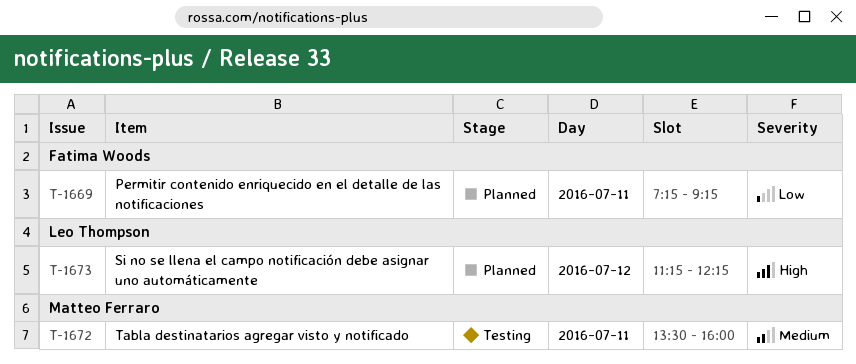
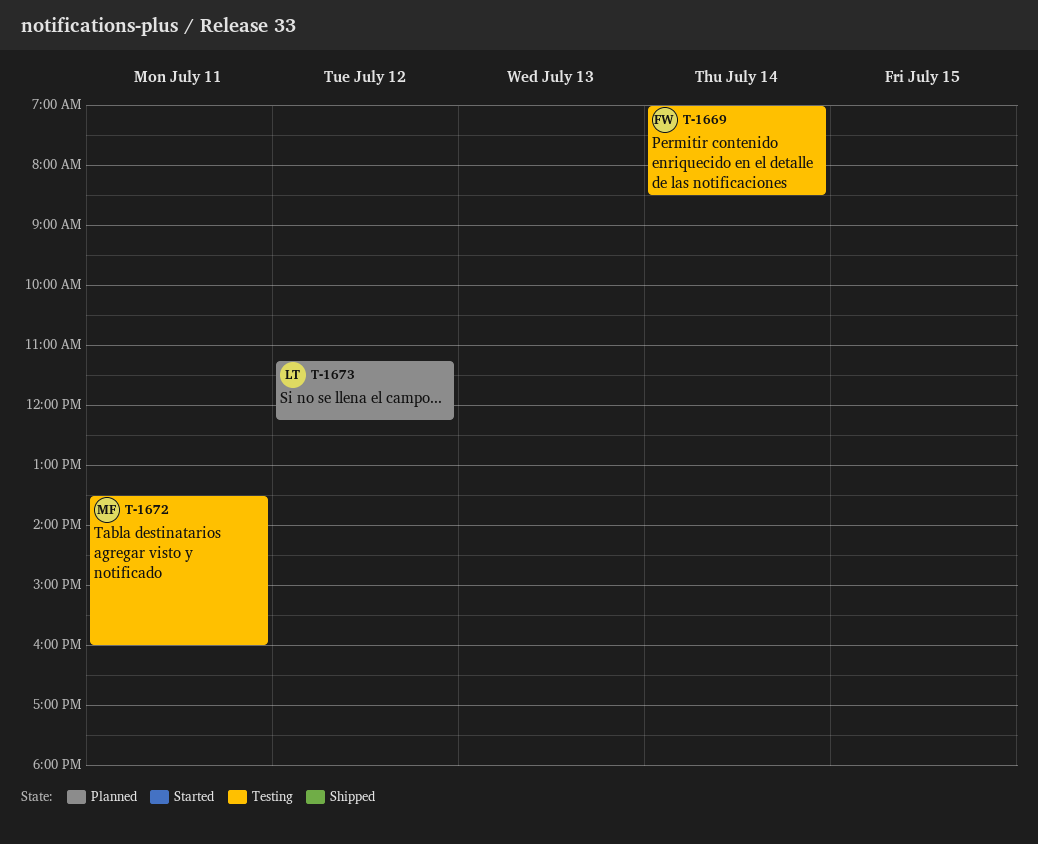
T-1669, status: Planned -> Testing
T-1669, day: Jul 11 -> Jul 14
T-1669, begins: 07:15 -> 07:00
T-1669, ends: 09:15 -> 08:30

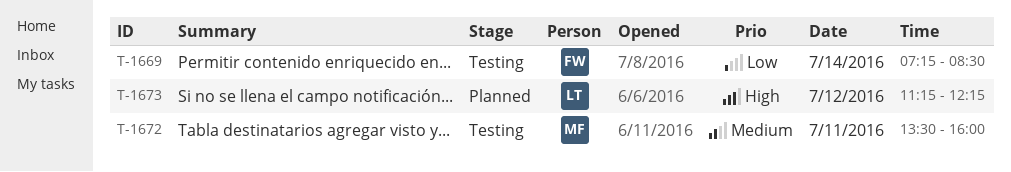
T-1669, begins: 07:00 -> 07:15

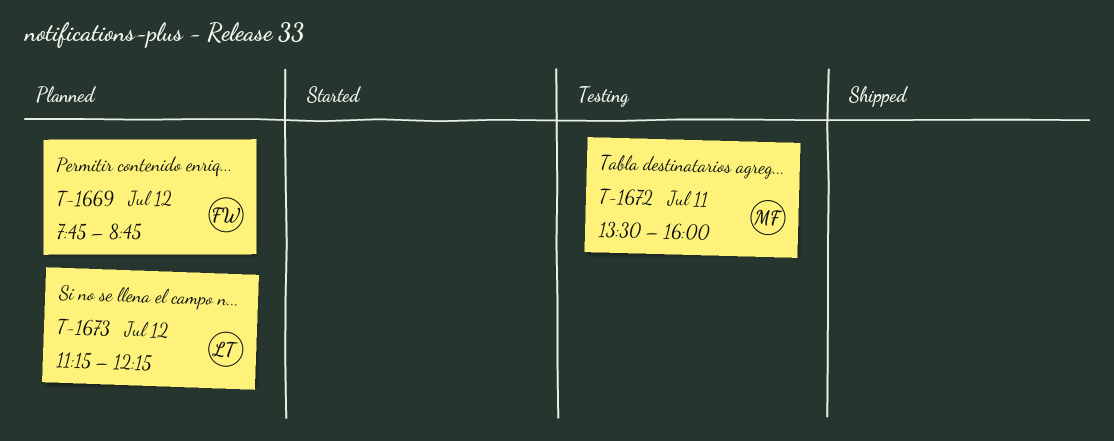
T-1669, status: Testing -> Planned
T-1669, day: Jul 14 -> Jul 12
T-1669, begins: 07:15 -> 07:45
T-1669, ends: 08:30 -> 08:45

